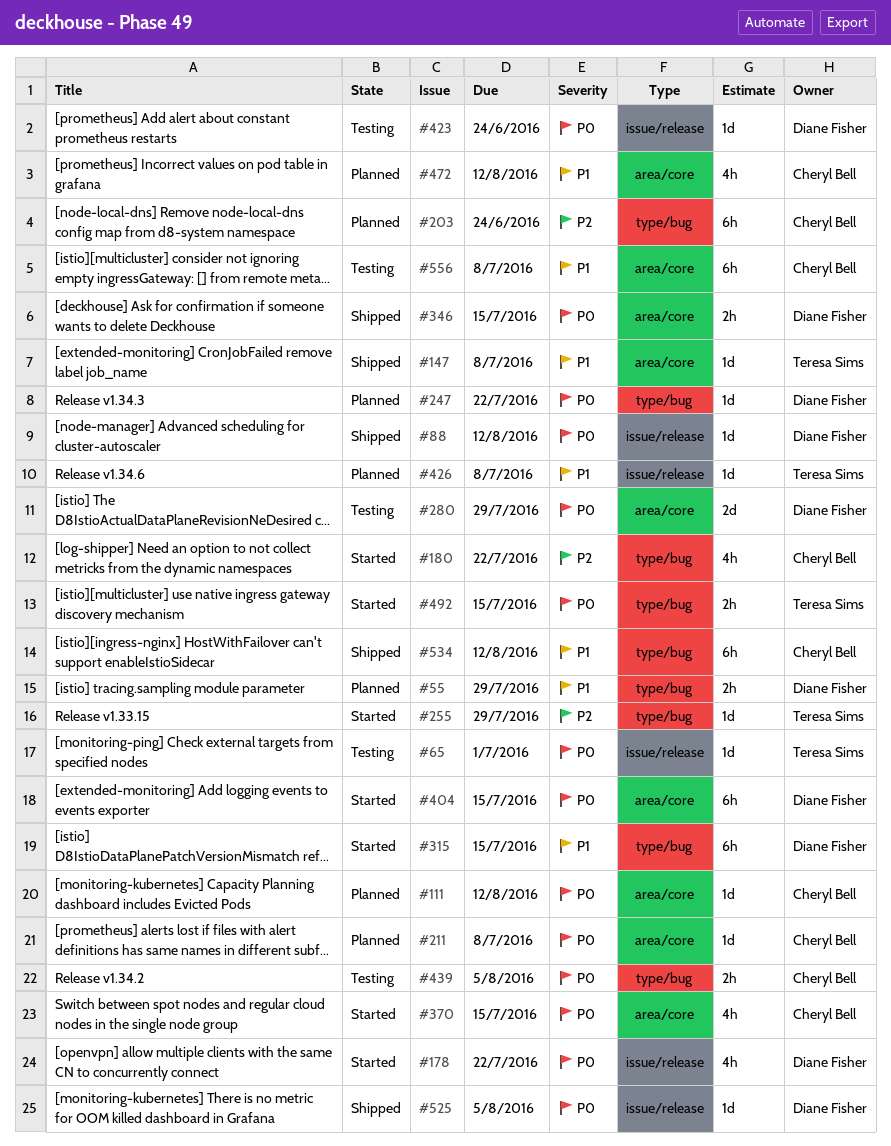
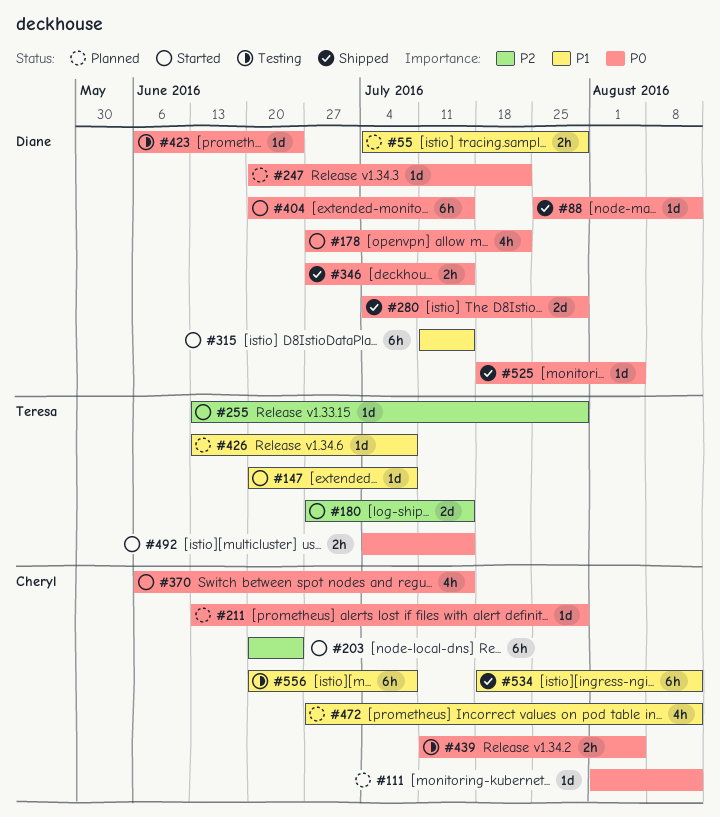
#65: present -> none
#147, status: Shipped -> Started
#180, owner: Cheryl Bell -> Teresa Sims
#180, estimate: 4h -> 2d
#180, due: Jul 22 -> Jul 15
#203, status: Planned -> Started
#211, due: Jul 8 -> Jul 29
#280, status: Testing -> Shipped

